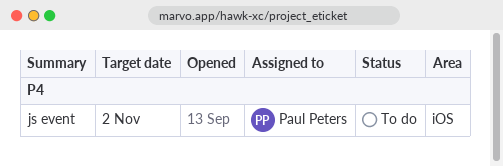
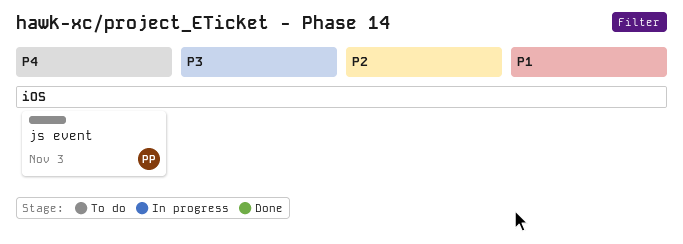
js event, due: Nov 2 -> Nov 3

